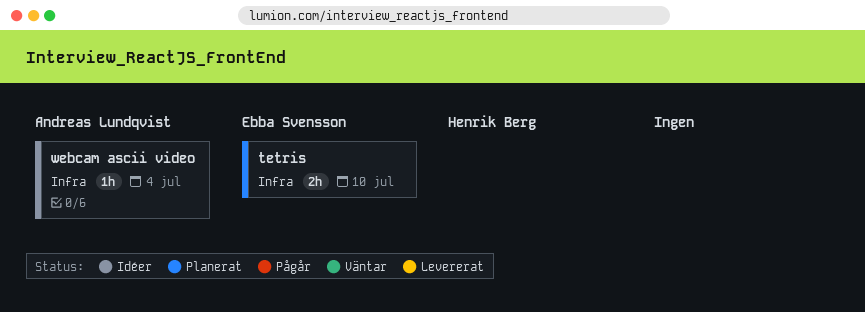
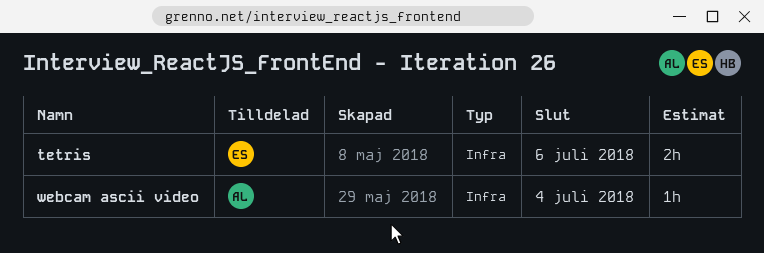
tetris, due: Jul 10 -> Jul 6

